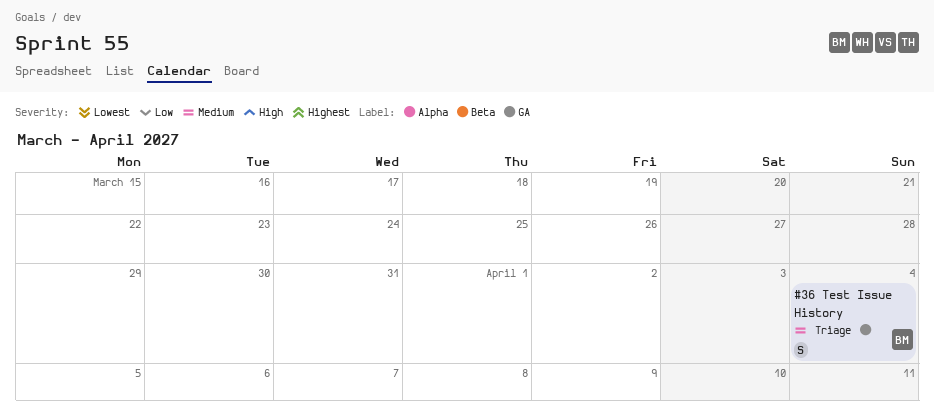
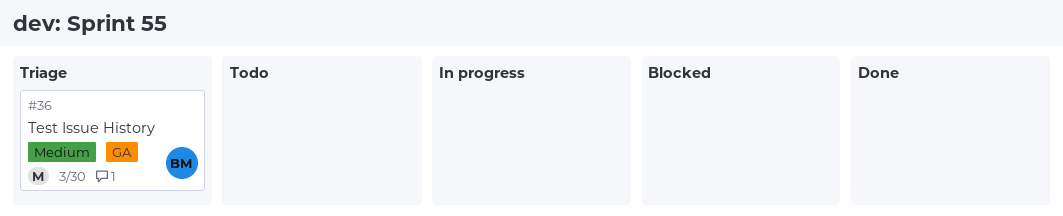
#36, estimate: S -> M
#36, due: Apr 4 -> Mar 30

